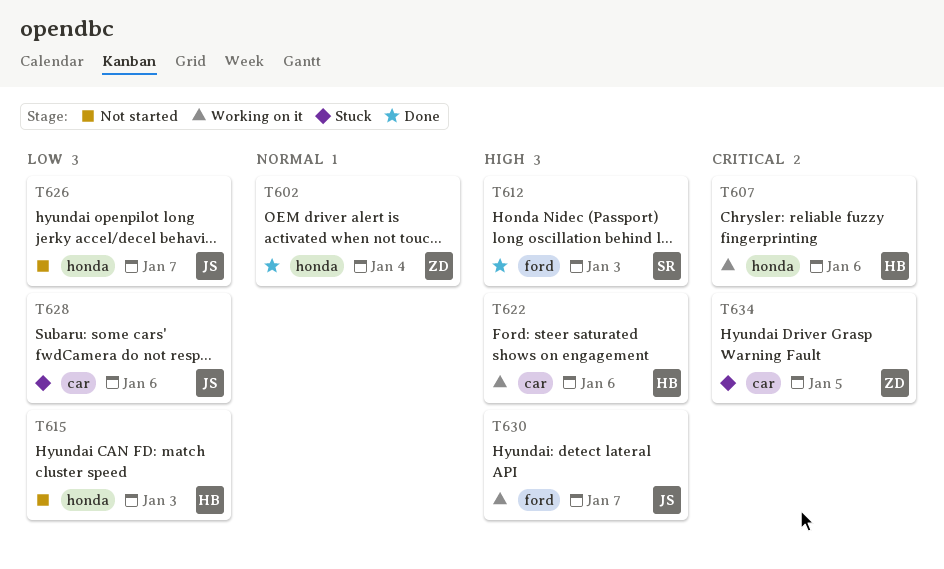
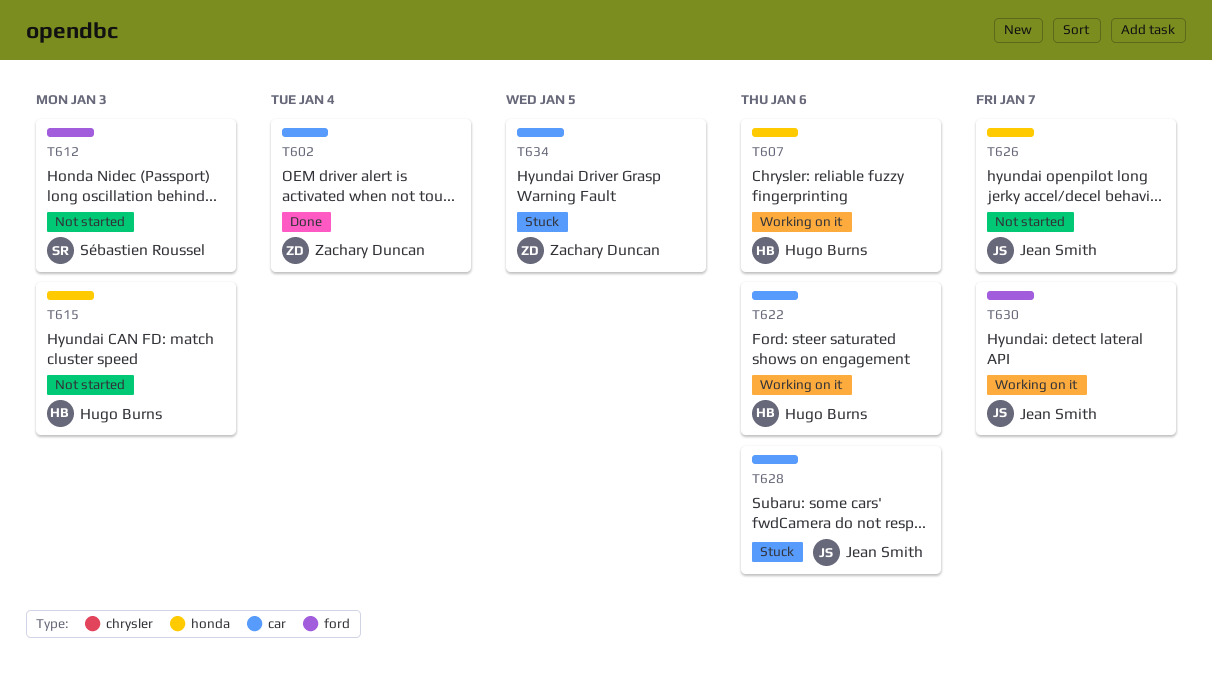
T602, label: honda -> car
T612, status: Done -> Not started

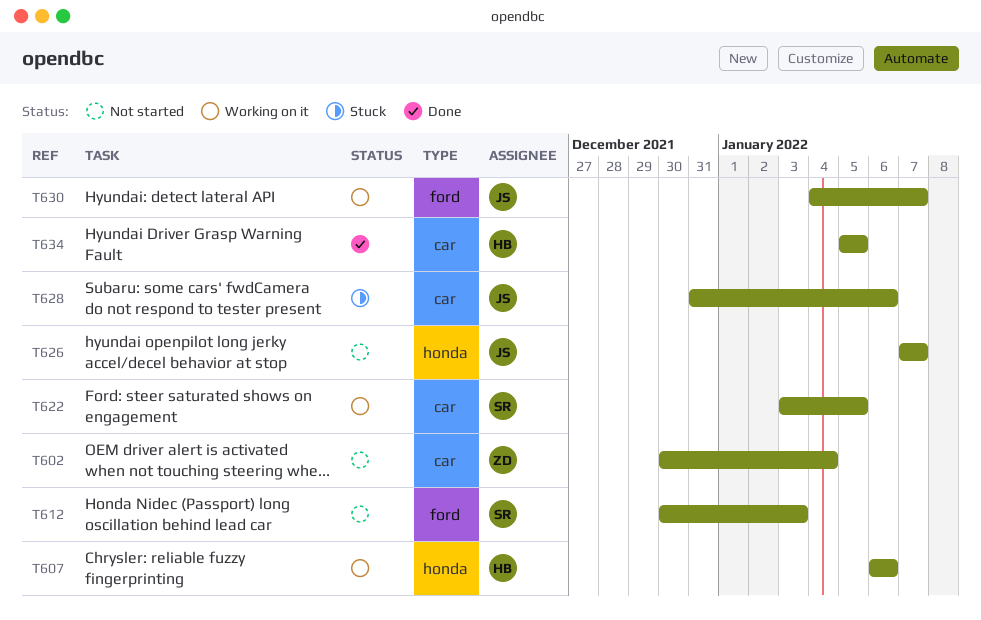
T602, status: Done -> Not started
T615: present -> none
T622, owner: Hugo Burns -> Sébastien Roussel
T622, due: Jan 6 -> Jan 5
T634, status: Stuck -> Done
T634, owner: Zachary Duncan -> Hugo Burns

